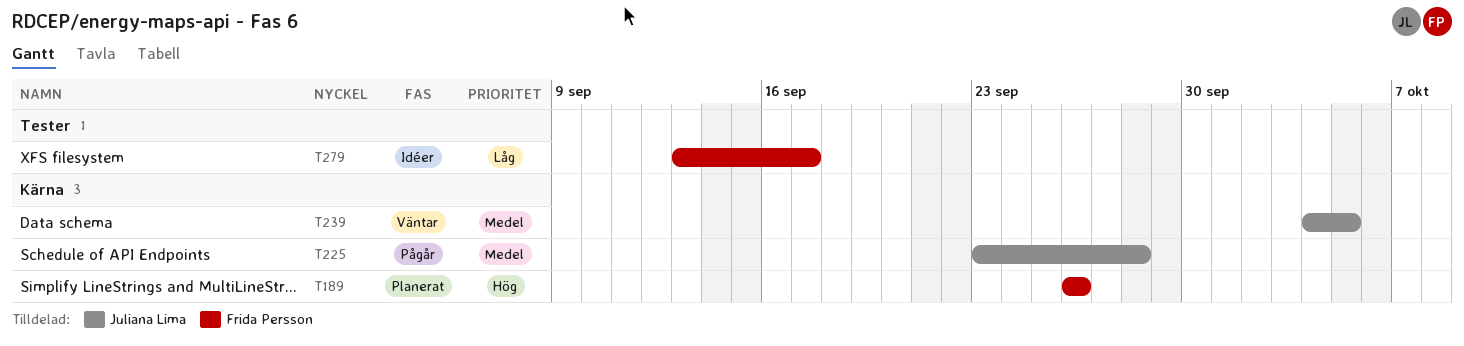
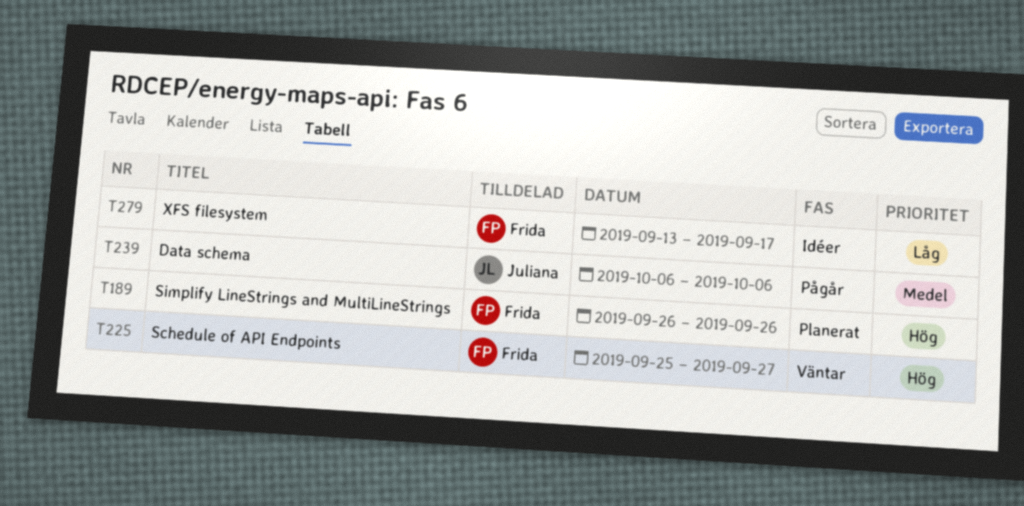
T225, status: Pågår -> Väntar
T225, owner: Juliana Lima -> Frida Persson
T225, priority: Medel -> Hög
T225, start: Sep 23 -> Sep 25
T225, due: Sep 28 -> Sep 27
T239, status: Väntar -> Pågår
T239, start: Oct 4 -> Oct 6
T239, due: Oct 5 -> Oct 6

